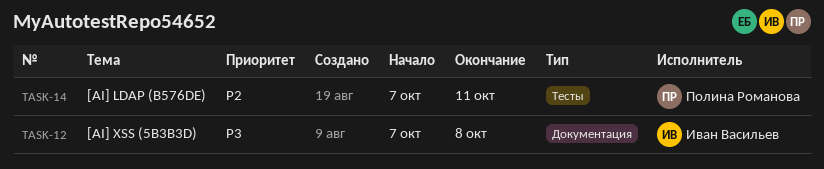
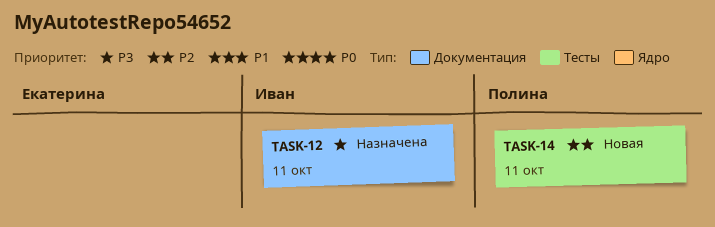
TASK-12, due: Oct 8 -> Oct 11

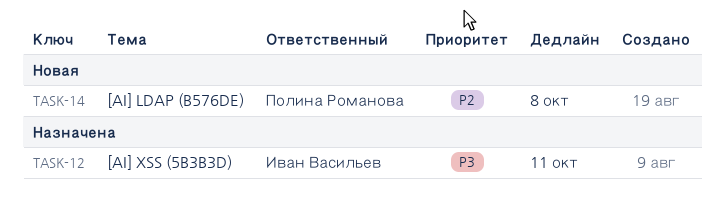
TASK-14, due: Oct 11 -> Oct 8

